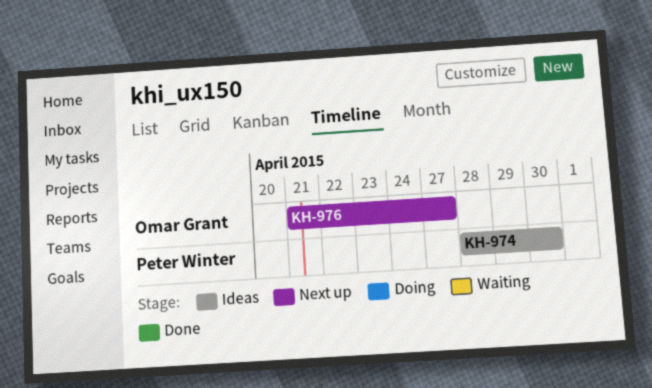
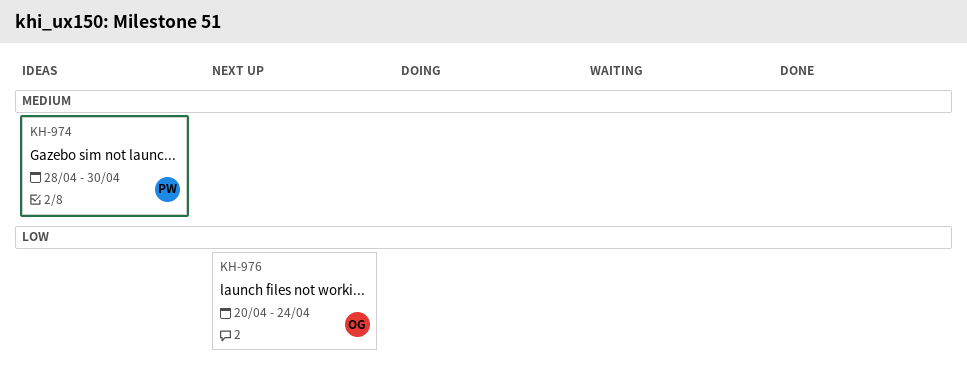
KH-976, start: Apr 21 -> Apr 20
KH-976, due: Apr 27 -> Apr 24

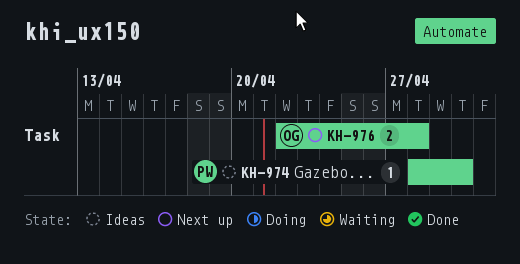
KH-976, start: Apr 20 -> Apr 22
KH-976, due: Apr 24 -> Apr 28

